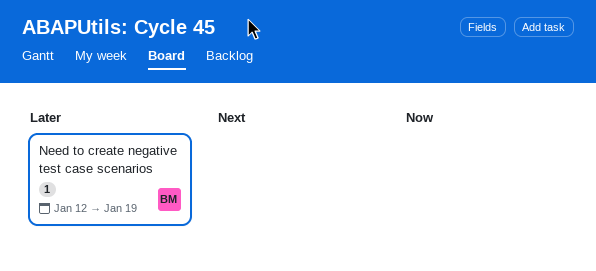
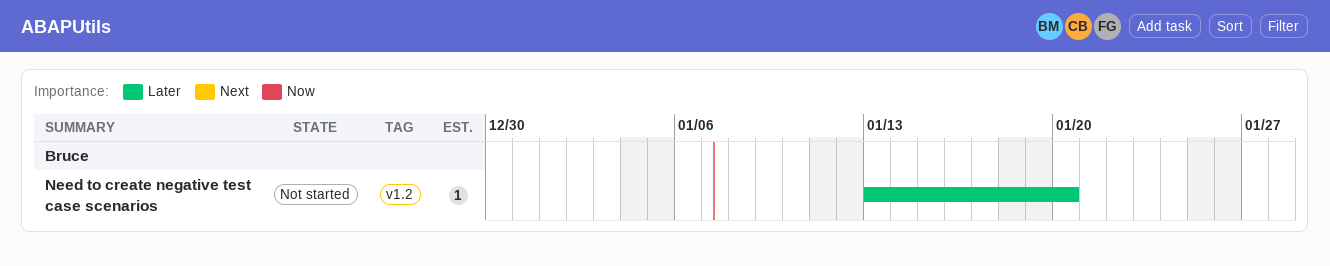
Need to create negative test case scenarios, start: Jan 12 -> Jan 13
Need to create negative test case scenarios, due: Jan 19 -> Jan 20

